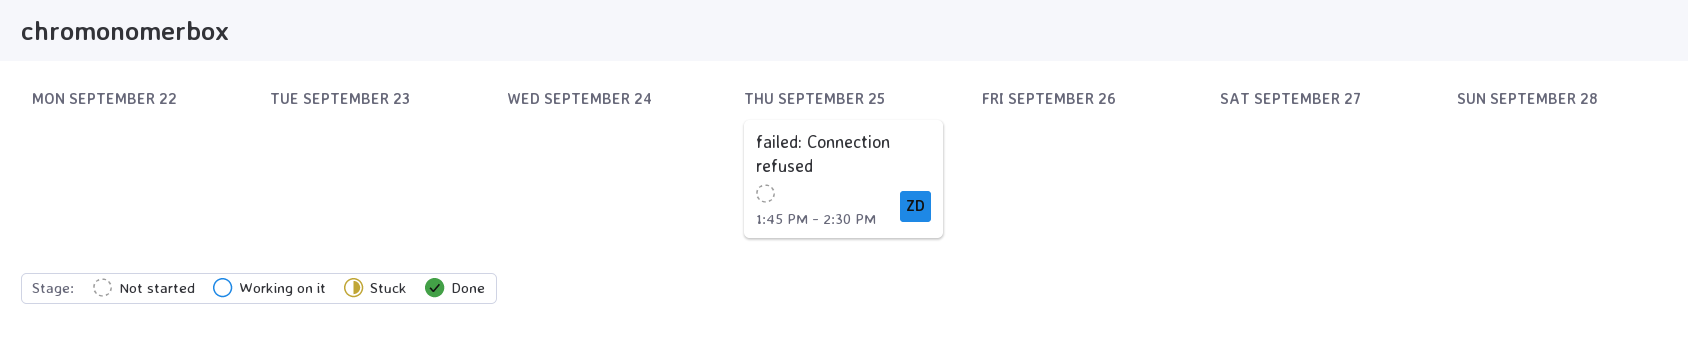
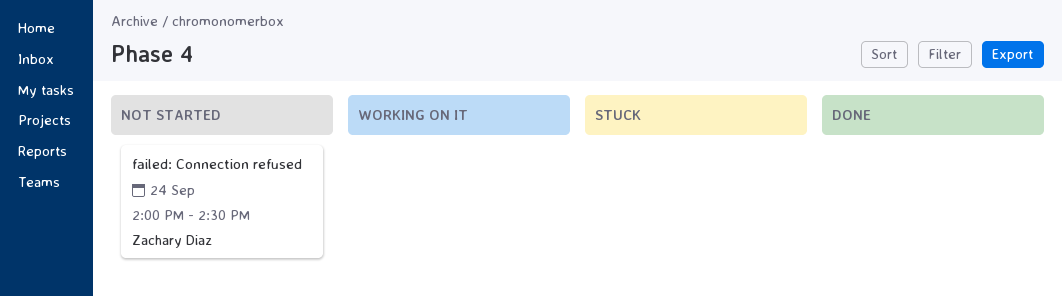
failed: Connection refused, day: Sep 25 -> Sep 24
failed: Connection refused, begins: 13:45 -> 14:00

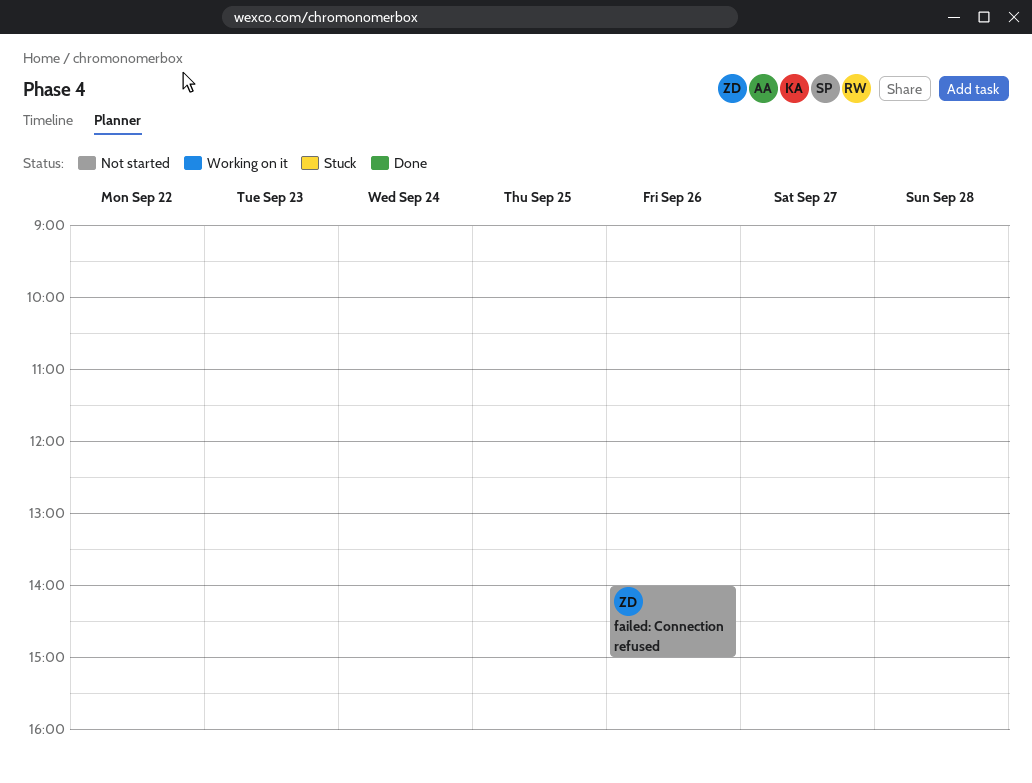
failed: Connection refused, day: Sep 24 -> Sep 26
failed: Connection refused, ends: 14:30 -> 15:00

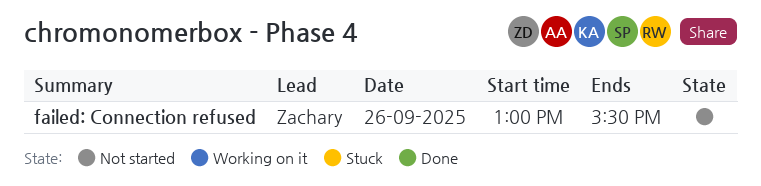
failed: Connection refused, begins: 14:00 -> 13:00
failed: Connection refused, ends: 15:00 -> 15:30

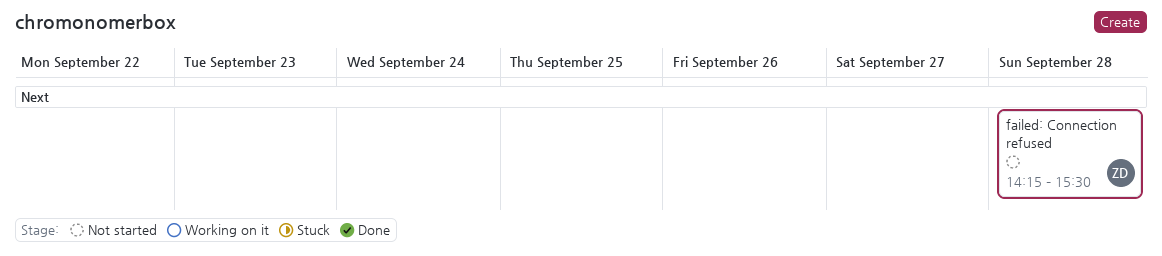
failed: Connection refused, day: Sep 26 -> Sep 28
failed: Connection refused, begins: 13:00 -> 14:15

